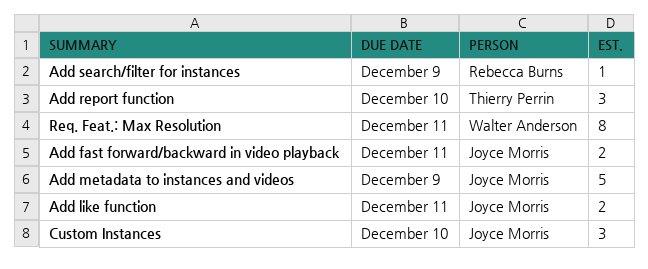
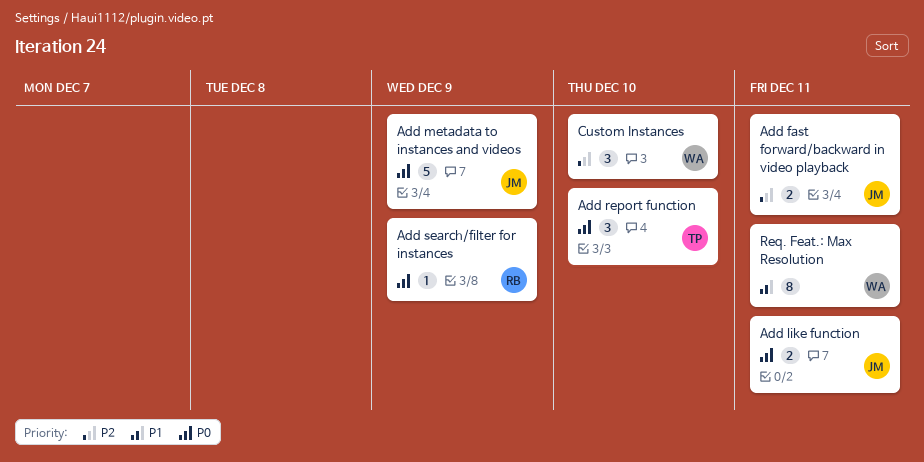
Custom Instances, owner: Joyce Morris -> Walter Anderson

